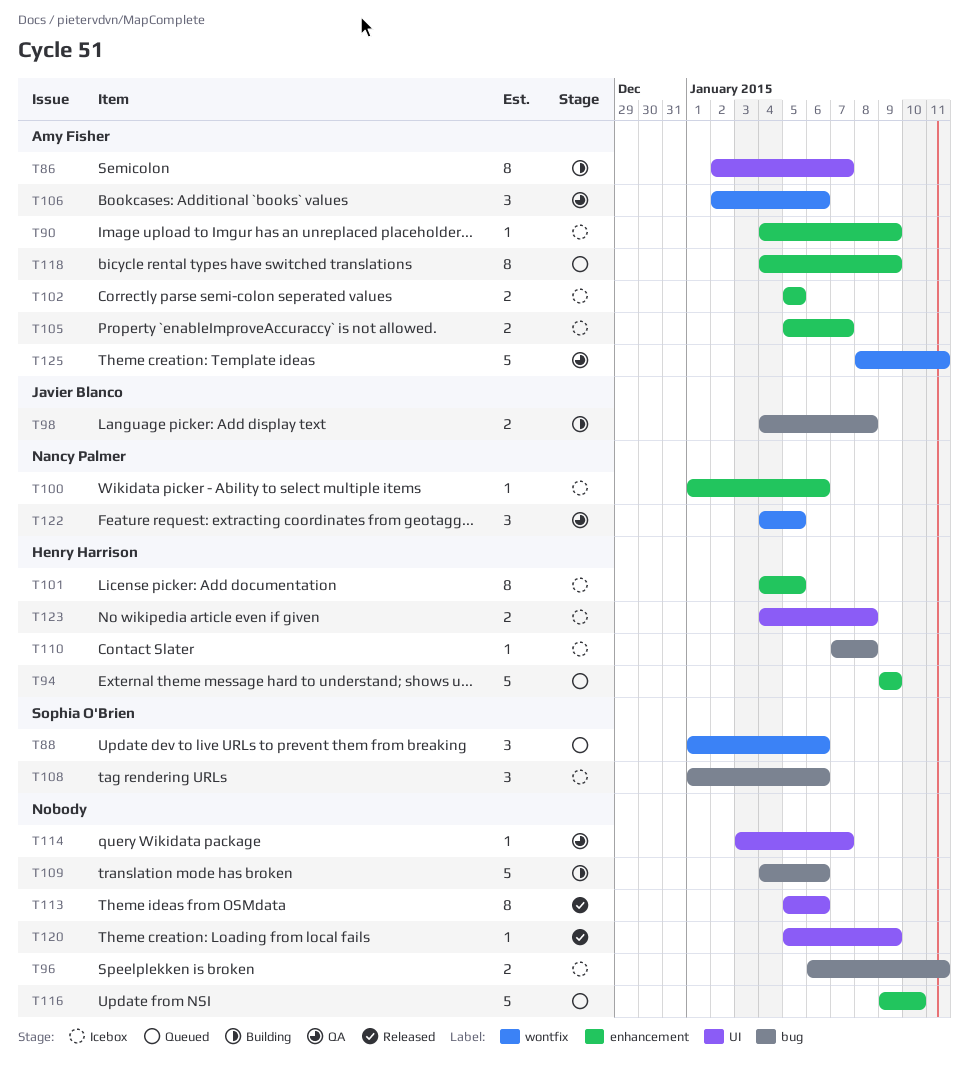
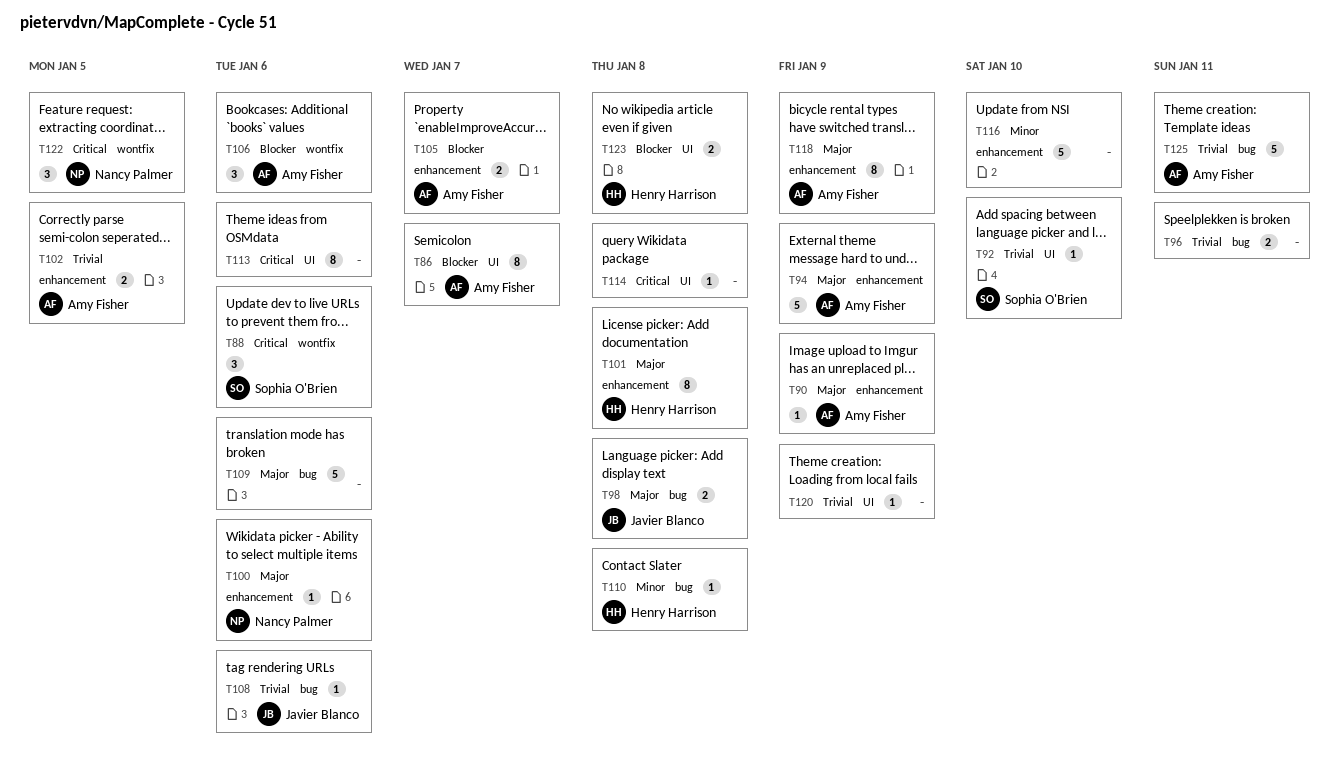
T92: none -> present
T94, owner: Henry Harrison -> Amy Fisher
T101, due: Jan 5 -> Jan 8
T108, owner: Sophia O'Brien -> Javier Blanco
T108, estimate: 3 -> 1
T114, due: Jan 7 -> Jan 8
T125, label: wontfix -> bug

